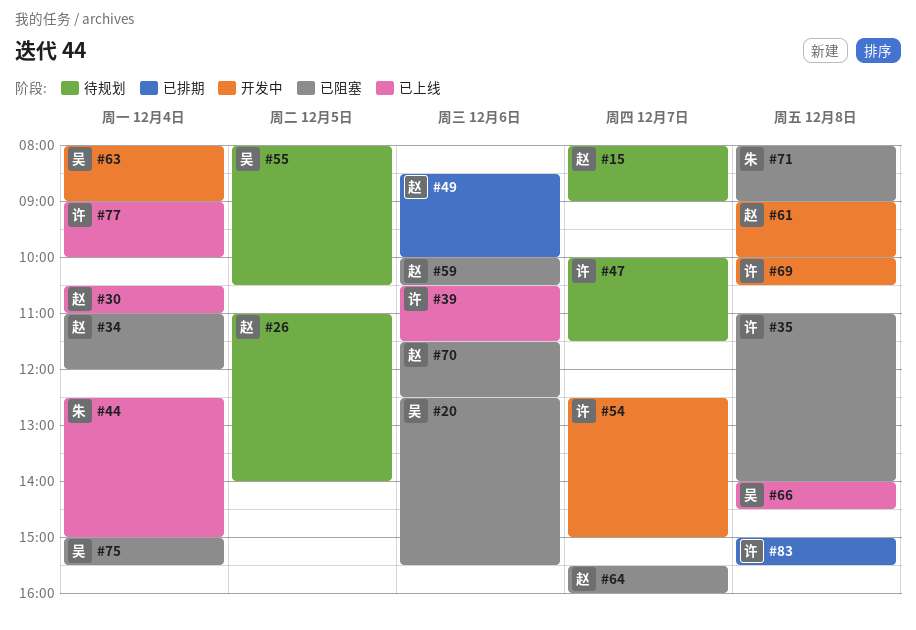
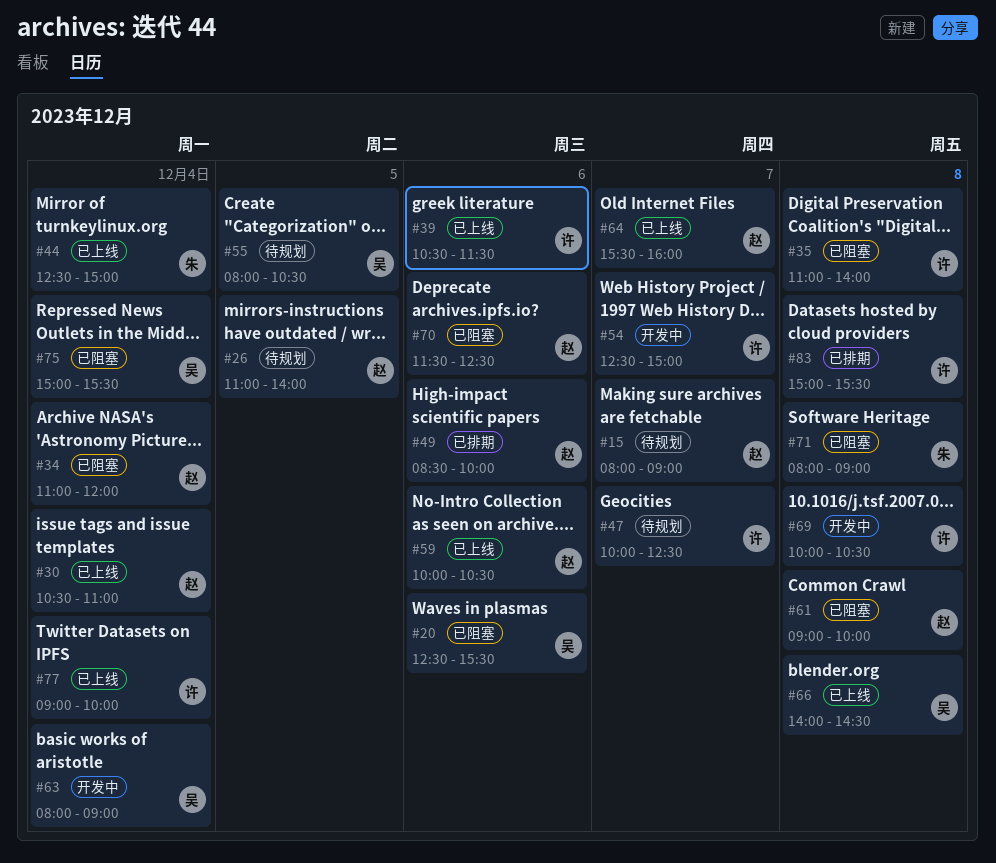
#47, ends: 11:30 -> 12:30
#59, status: 已阻塞 -> 已上线
#61, status: 开发中 -> 已阻塞
#64, status: 已阻塞 -> 已上线

